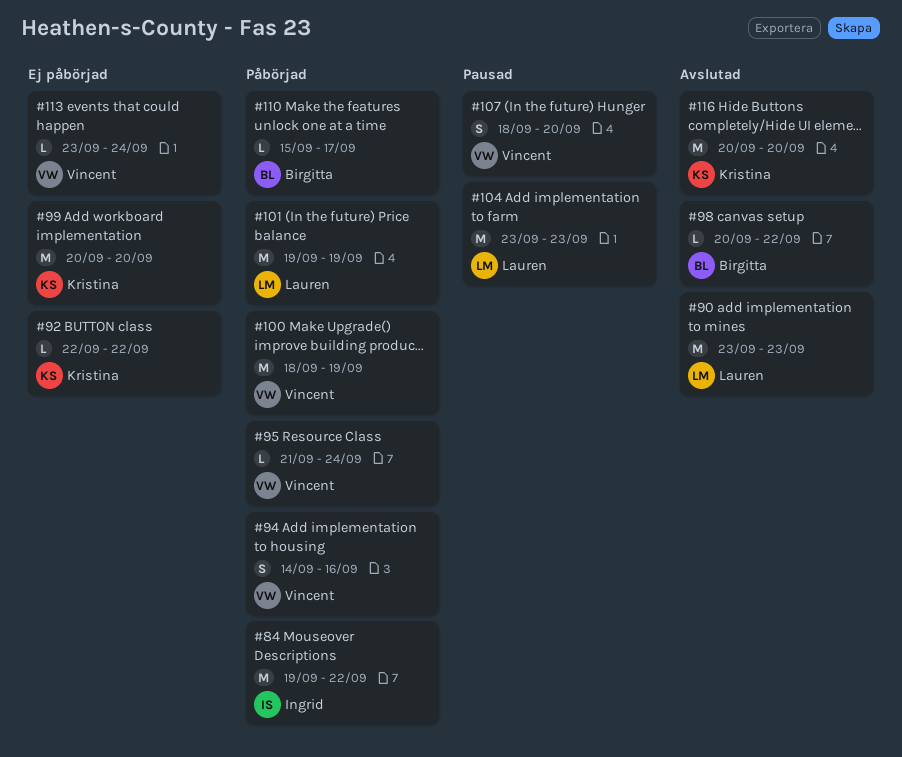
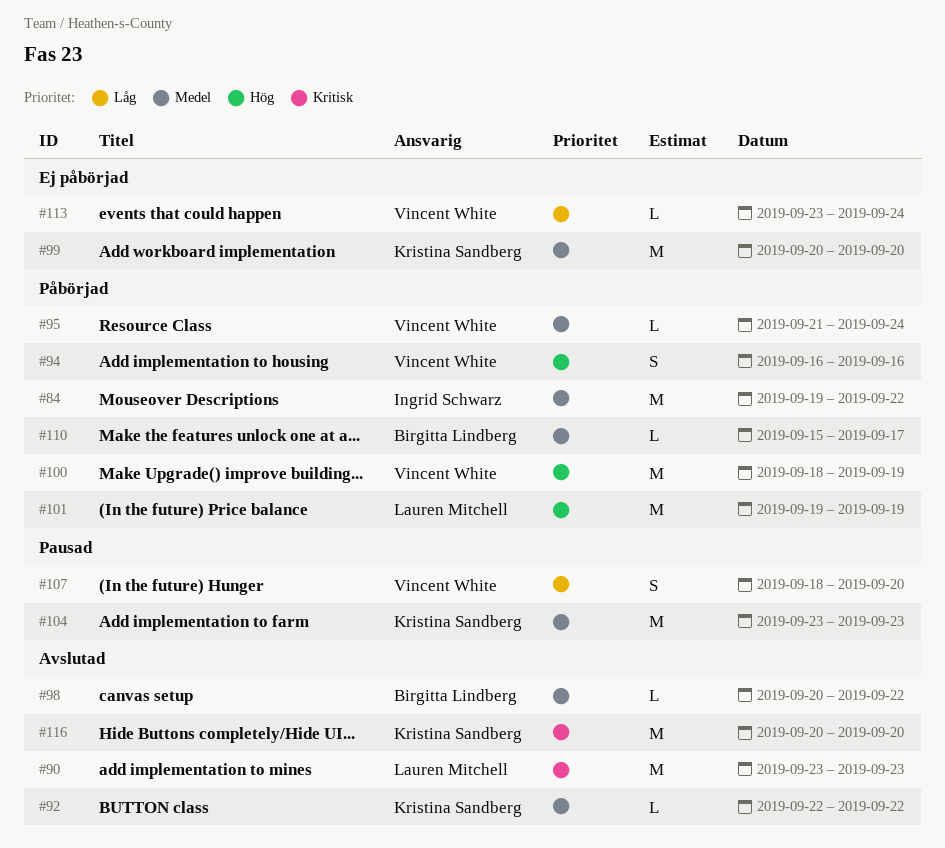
#92, status: Ej påbörjad -> Avslutad
#94, start: Sep 14 -> Sep 16
#104, owner: Lauren Mitchell -> Kristina Sandberg

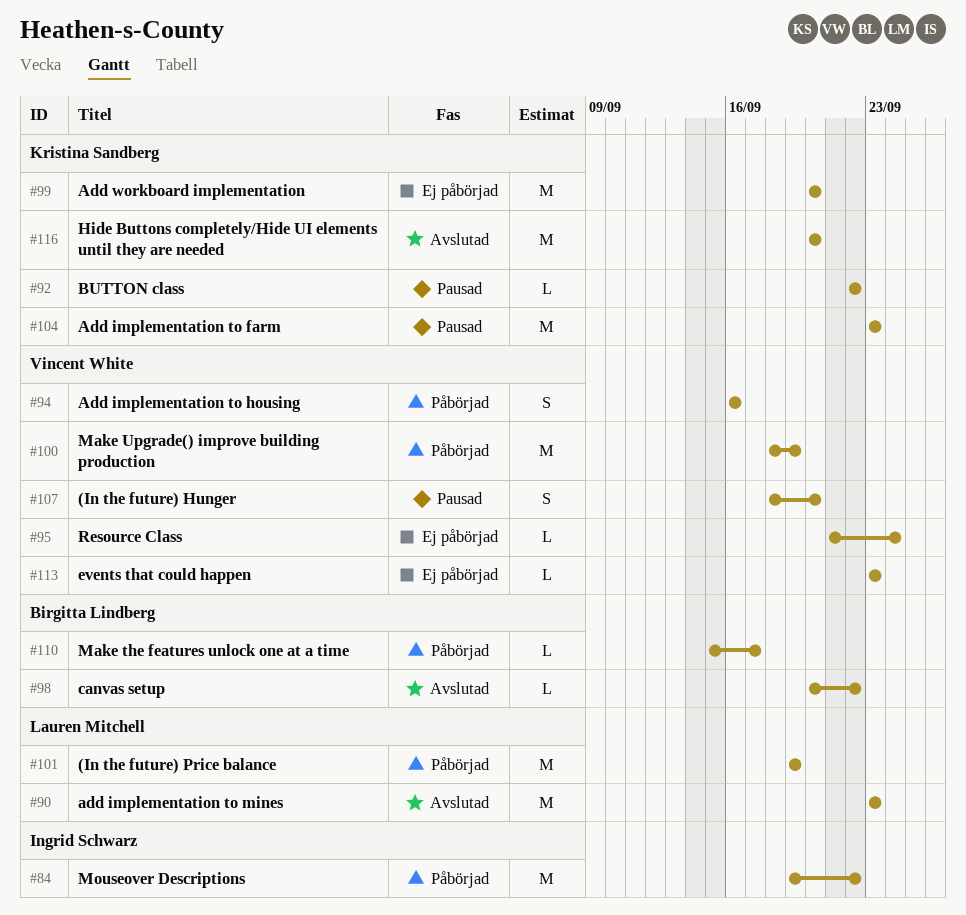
#92, status: Avslutad -> Pausad
#95, status: Påbörjad -> Ej påbörjad
#113, due: Sep 24 -> Sep 23

